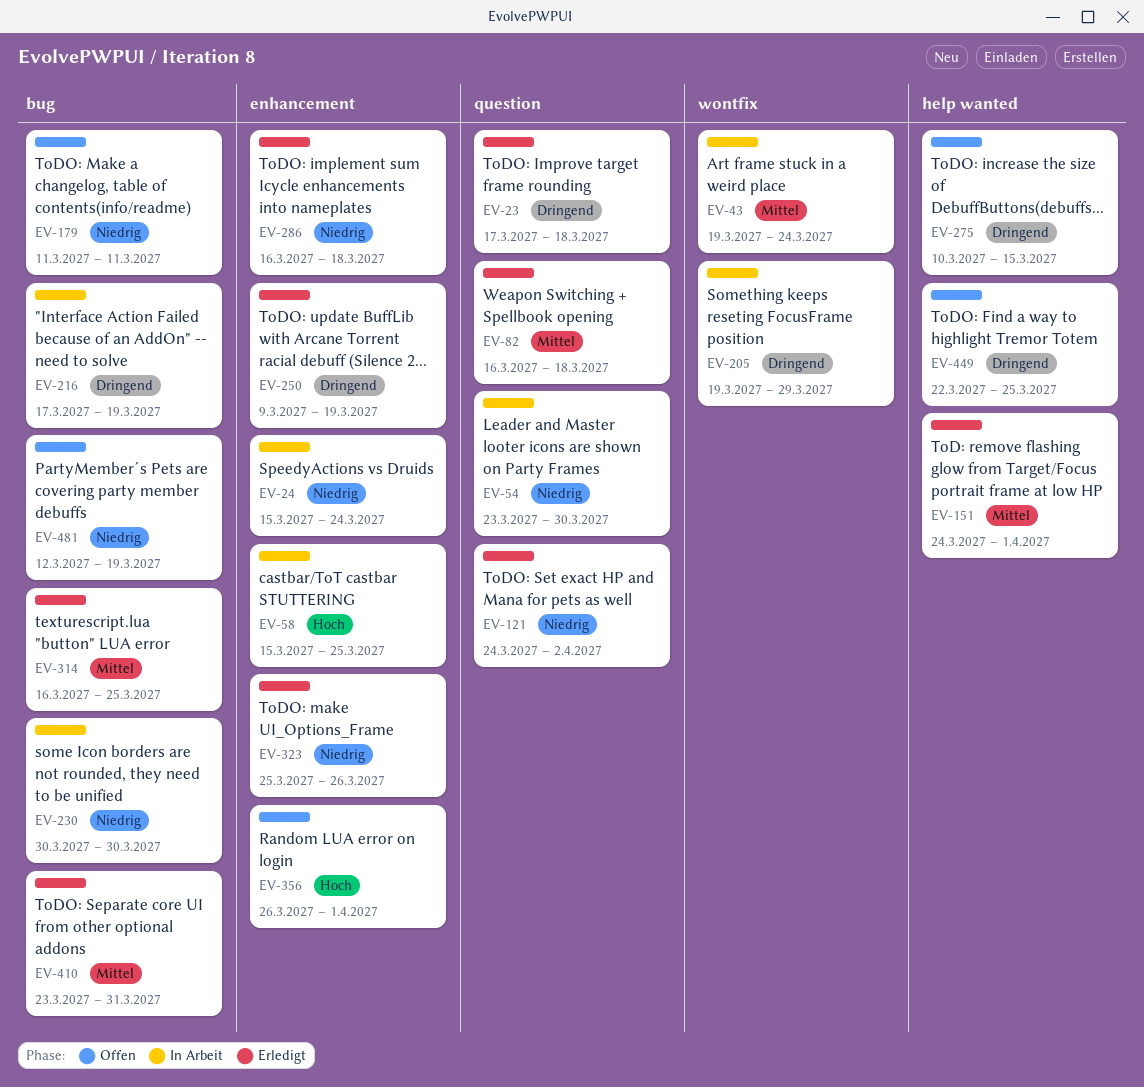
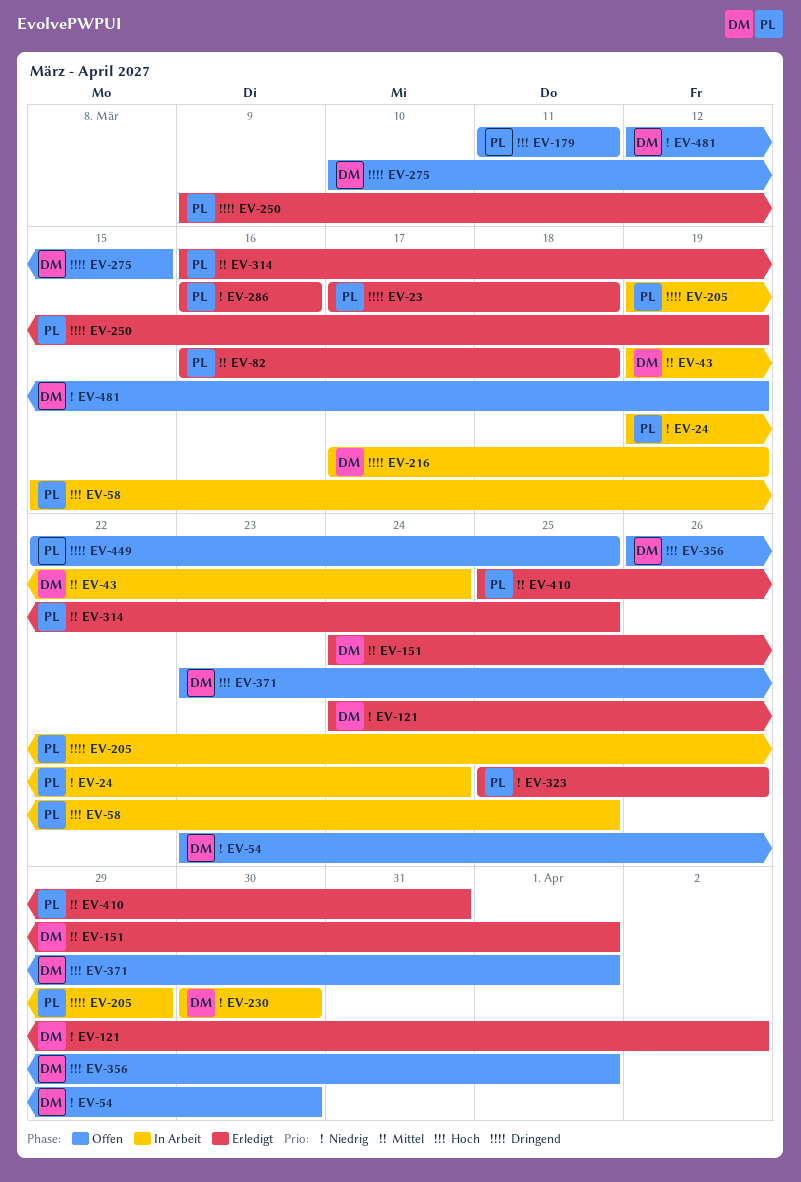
EV-24, start: Mar 15 -> Mar 19
EV-54, status: In Arbeit -> Offen
EV-179, priority: Niedrig -> Hoch
EV-286, due: Mar 18 -> Mar 16
EV-371: none -> present
EV-410, start: Mar 23 -> Mar 25

